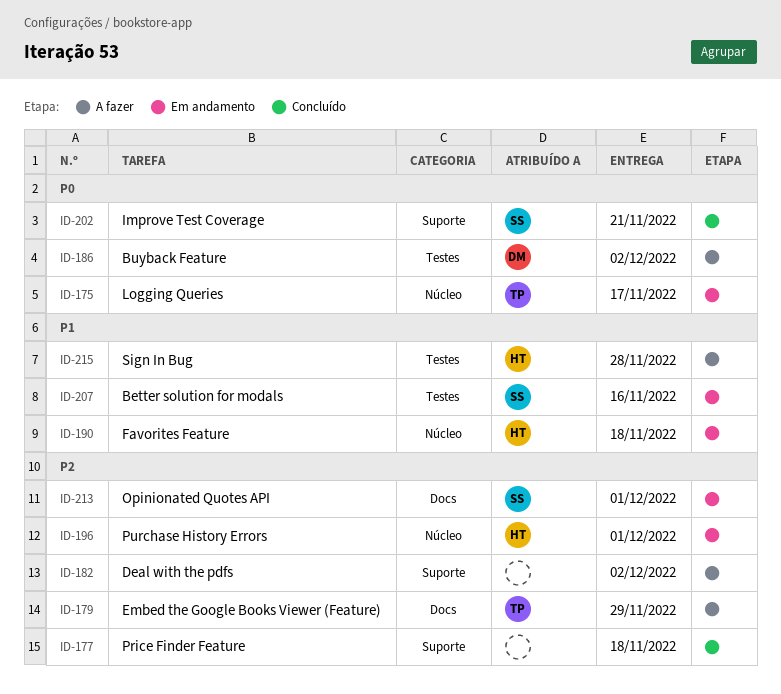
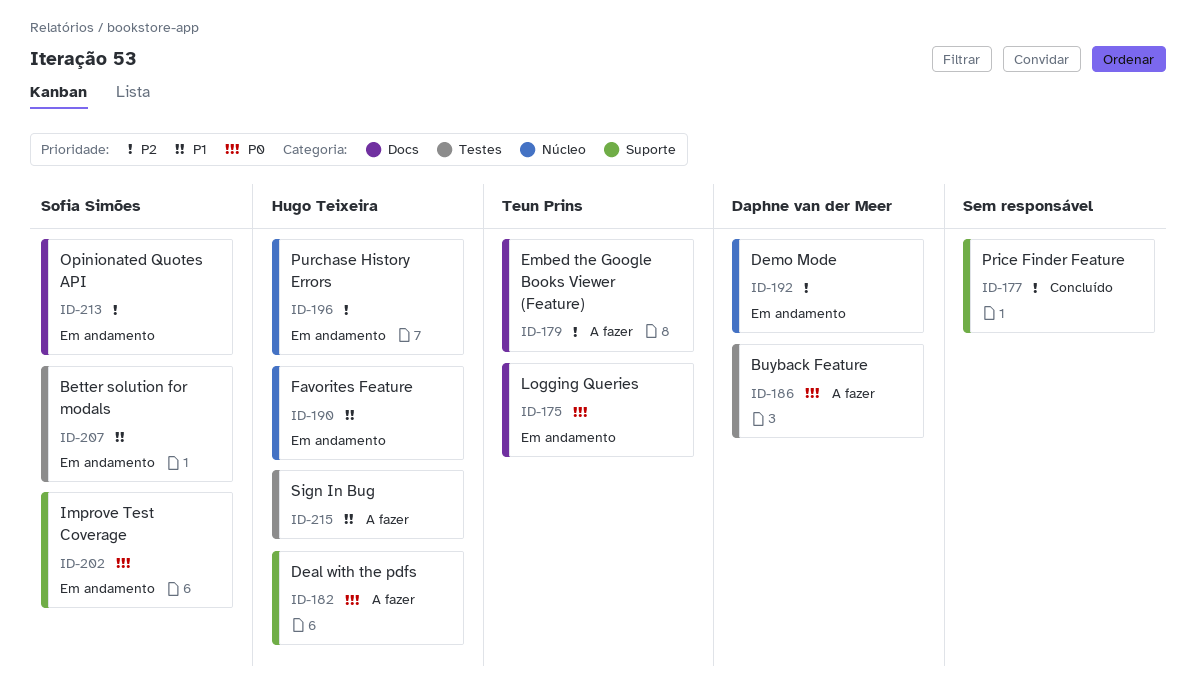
ID-175, label: Núcleo -> Docs
ID-182, owner: none -> Hugo Teixeira
ID-182, priority: P2 -> P0
ID-192: none -> present
ID-202, status: Concluído -> Em andamento

